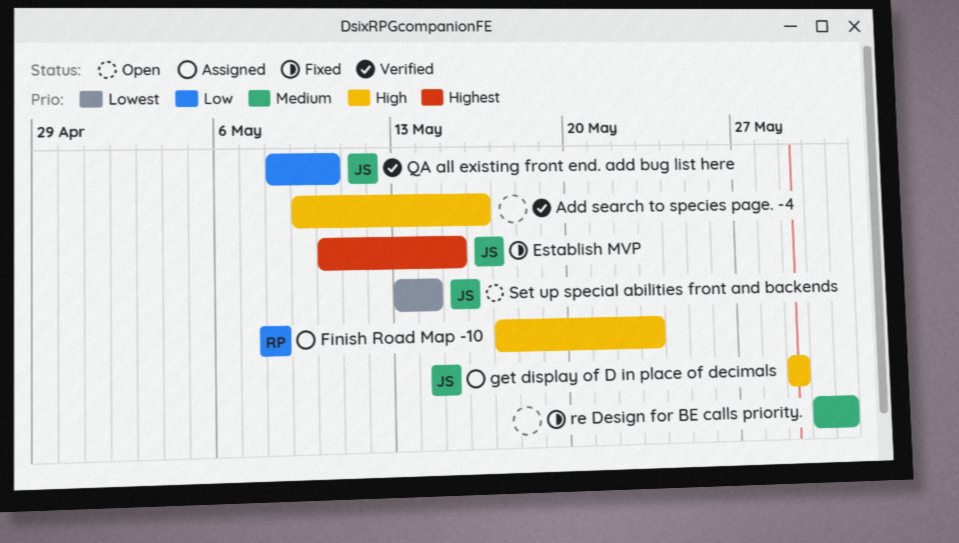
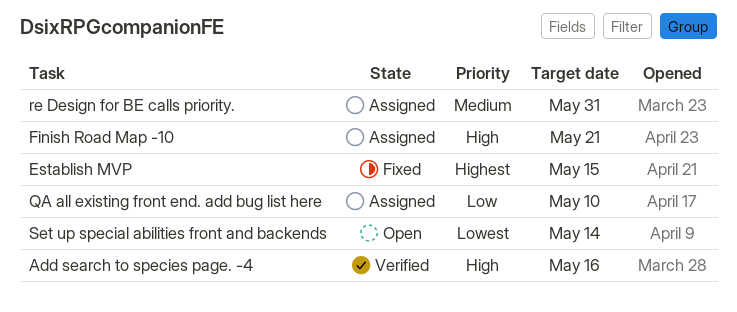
Finish Road Map -10, due: May 23 -> May 21
get display of D in place of decimals: present -> none
QA all existing front end. add bug list here, status: Verified -> Assigned
re Design for BE calls priority., status: Fixed -> Assigned

